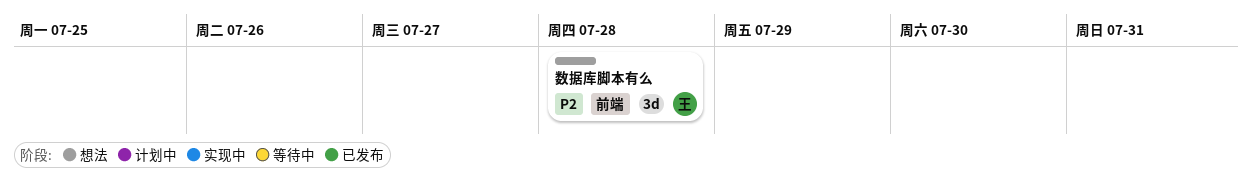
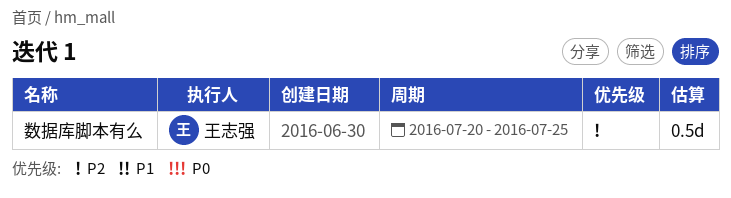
数据库脚本有么, estimate: 3d -> 0.5d
数据库脚本有么, due: Jul 28 -> Jul 25

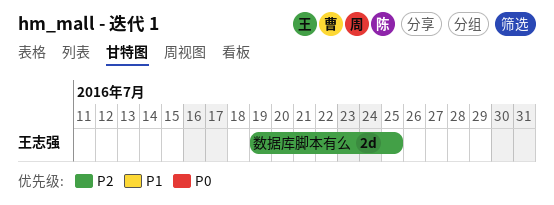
数据库脚本有么, estimate: 0.5d -> 2d
数据库脚本有么, start: Jul 20 -> Jul 19

